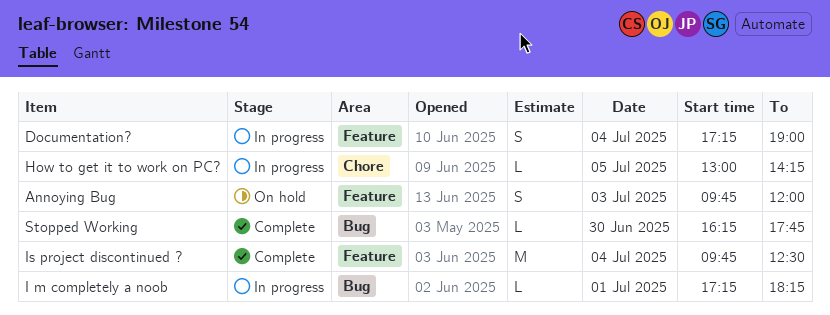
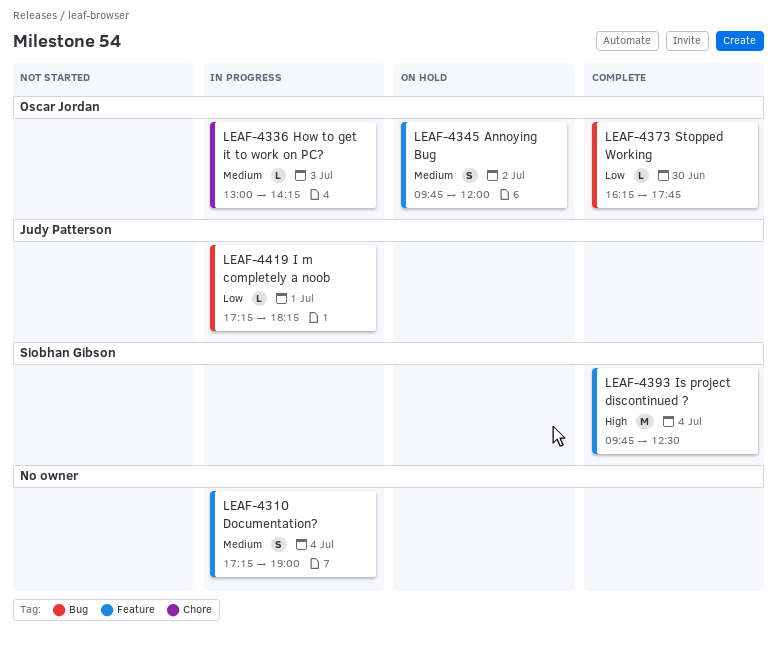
Annoying Bug, day: Jul 3 -> Jul 2
How to get it to work on PC?, day: Jul 5 -> Jul 3

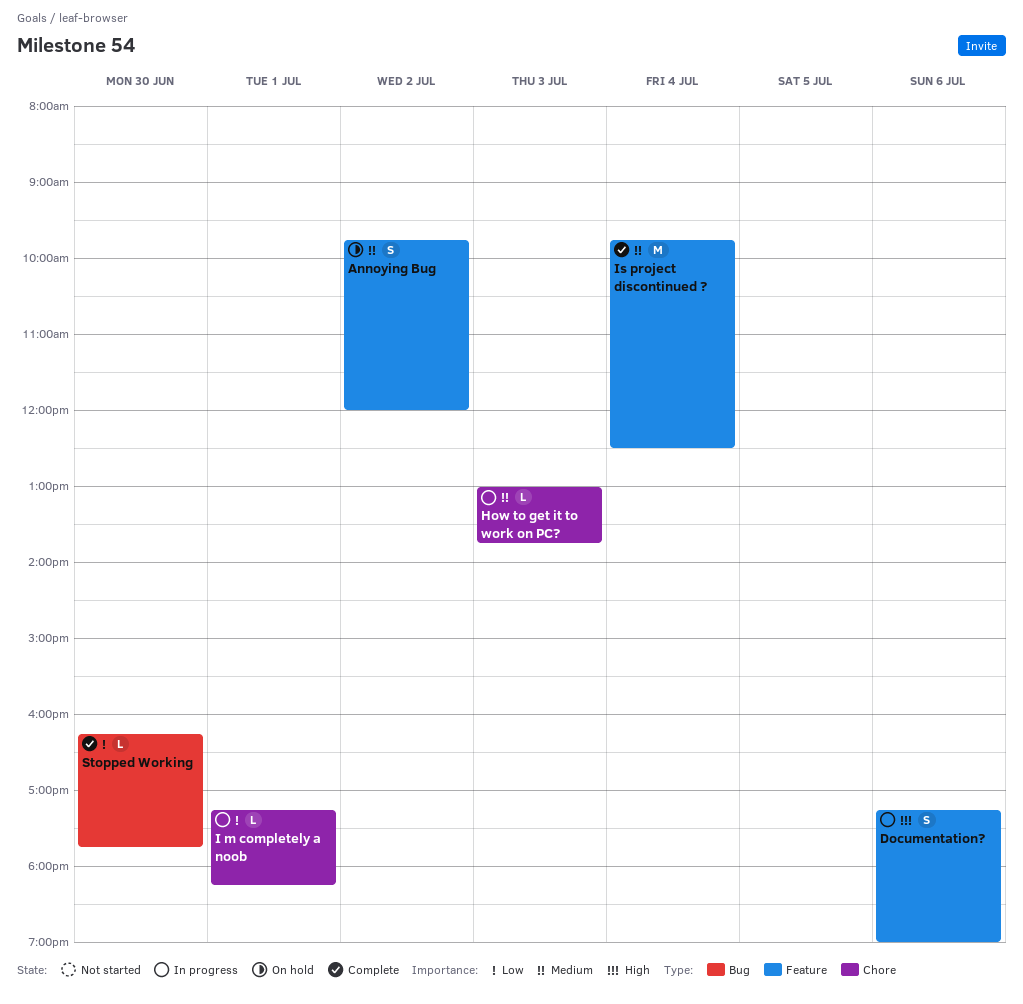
Documentation?, priority: Medium -> High
Documentation?, day: Jul 4 -> Jul 6
How to get it to work on PC?, ends: 14:15 -> 13:45
I m completely a noob, label: Bug -> Chore
Is project discontinued ?, priority: High -> Medium

